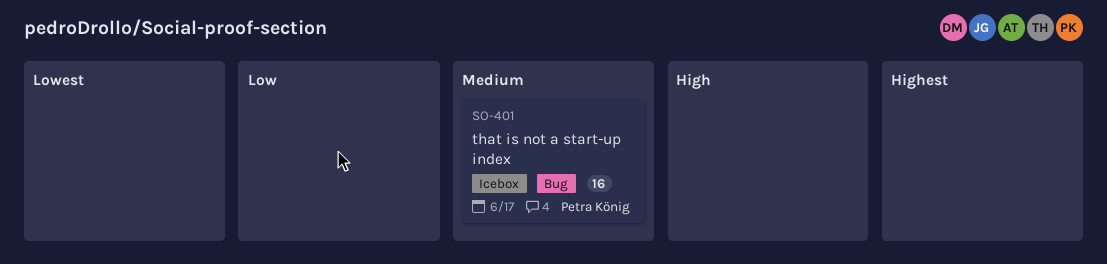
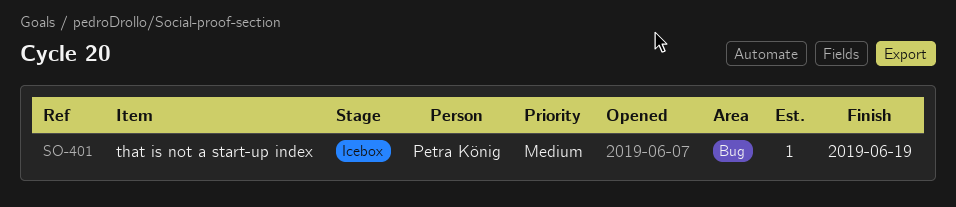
SO-401, estimate: 16 -> 1
SO-401, due: Jun 17 -> Jun 19

